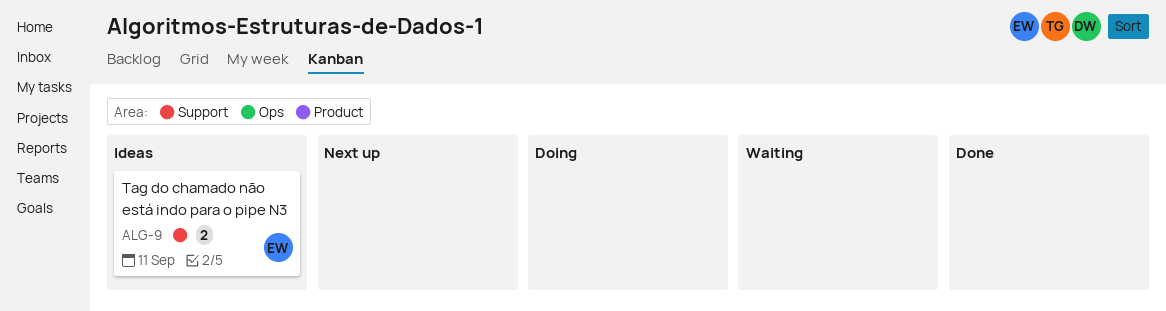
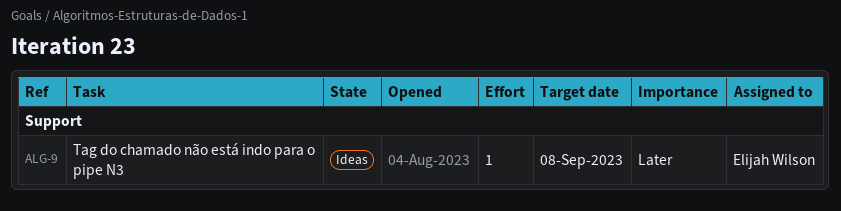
ALG-9, estimate: 2 -> 1
ALG-9, due: Sep 11 -> Sep 8

